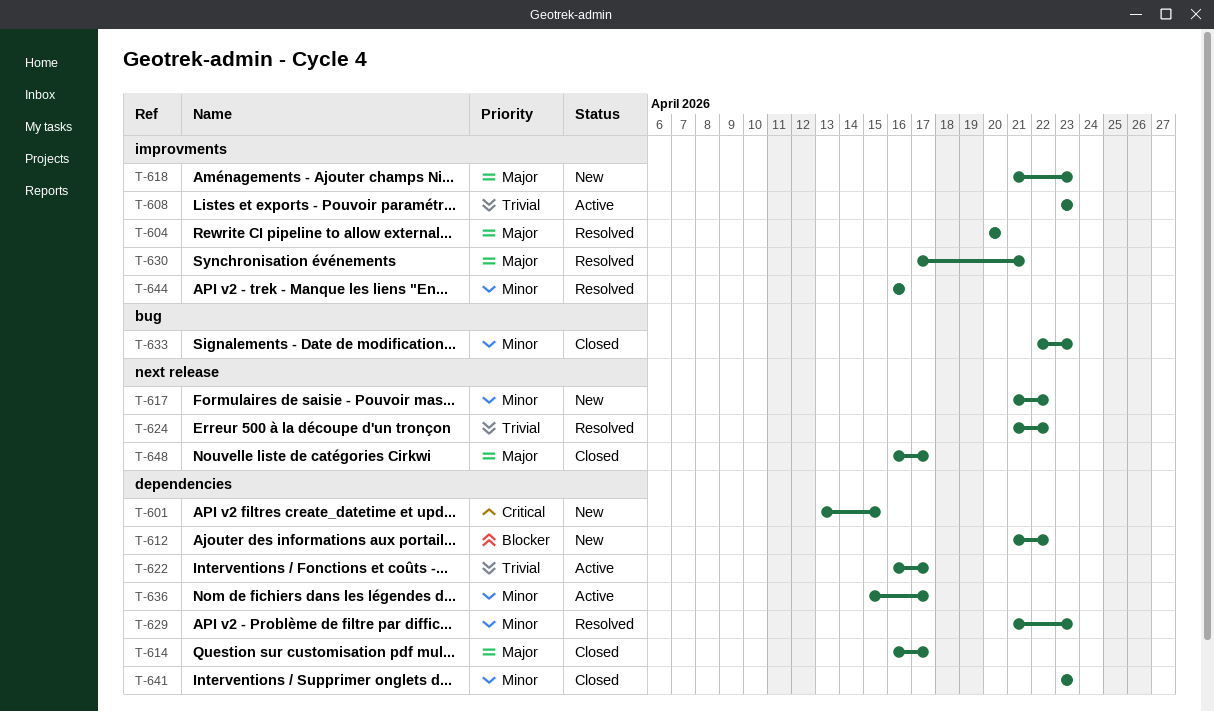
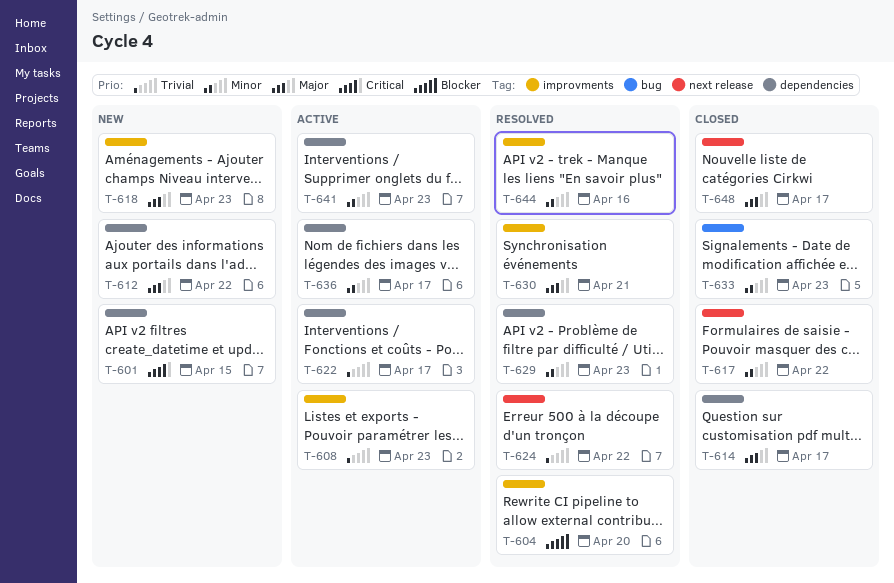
T-604, priority: Major -> Blocker
T-612, priority: Blocker -> Major
T-617, status: New -> Closed
T-641, status: Closed -> Active

